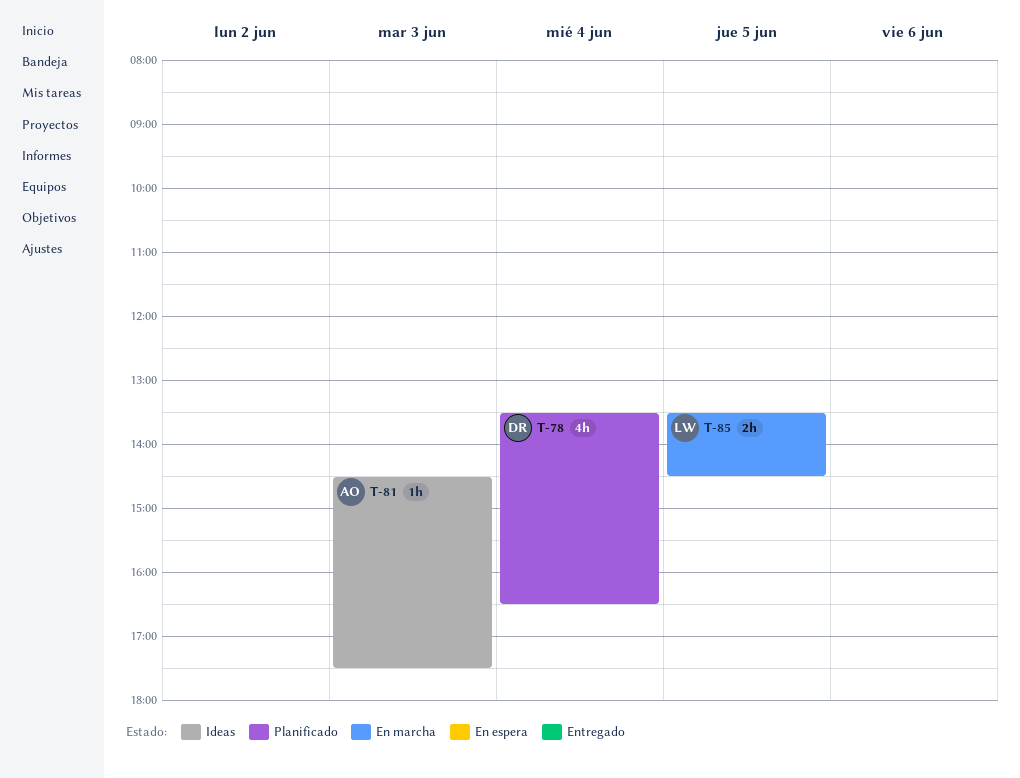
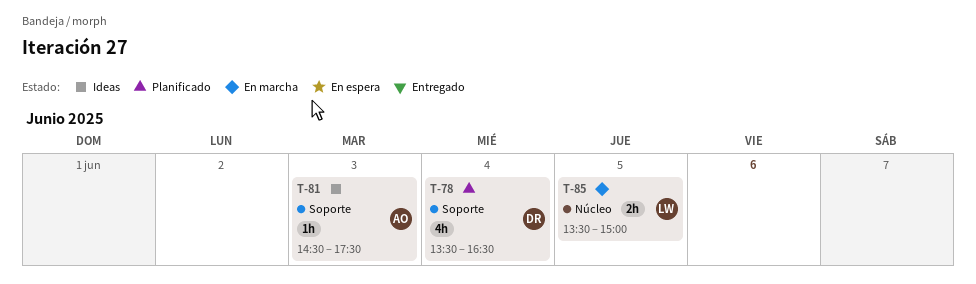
T-85, ends: 14:30 -> 15:00

